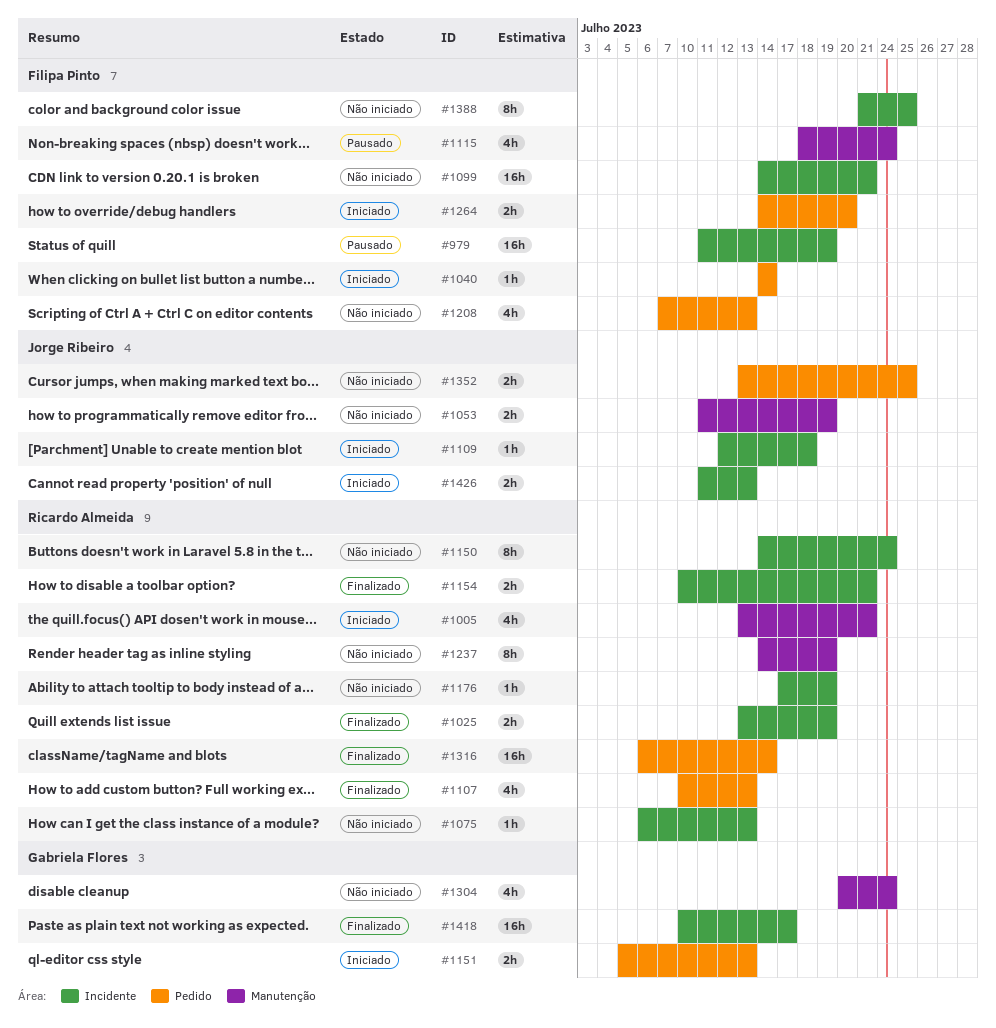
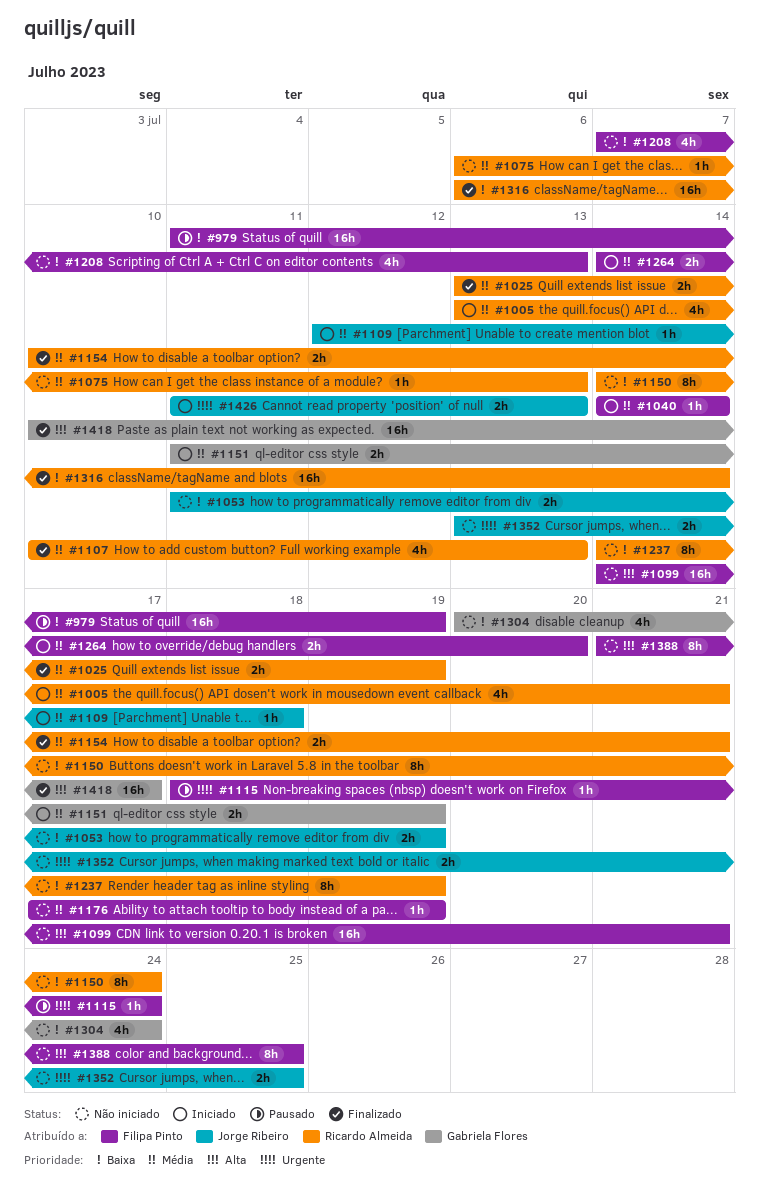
#1115, estimate: 4h -> 1h
#1151, start: Jul 5 -> Jul 11
#1151, due: Jul 13 -> Jul 19
#1176, owner: Ricardo Almeida -> Filipa Pinto

